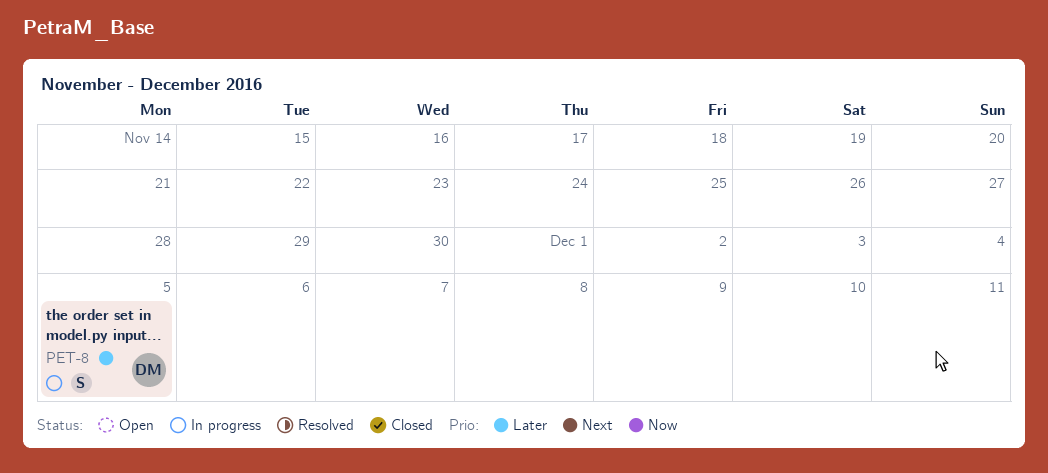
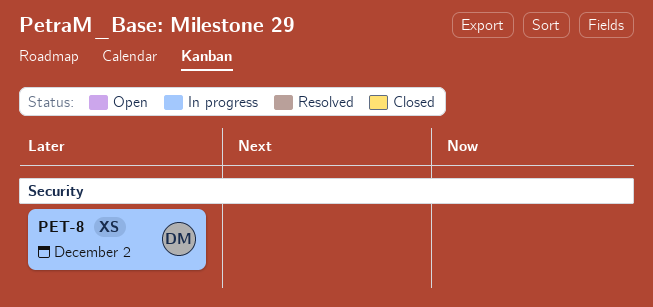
PET-8, estimate: S -> XS
PET-8, due: Dec 5 -> Dec 2

